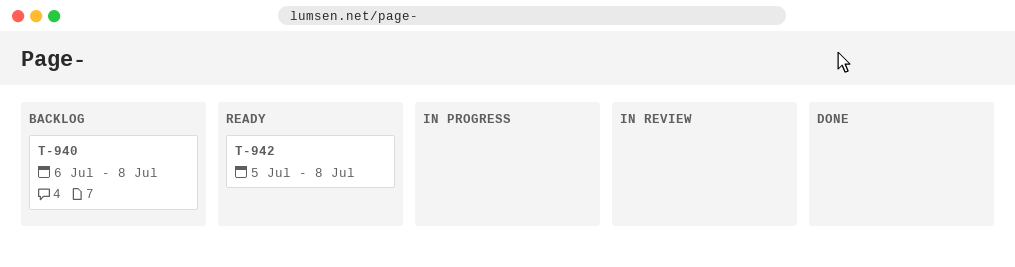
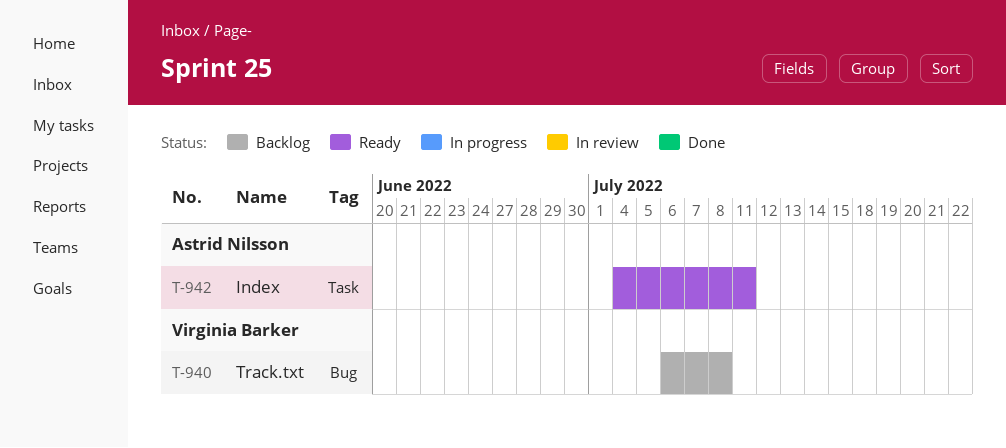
T-942, start: Jul 5 -> Jul 4
T-942, due: Jul 8 -> Jul 11

